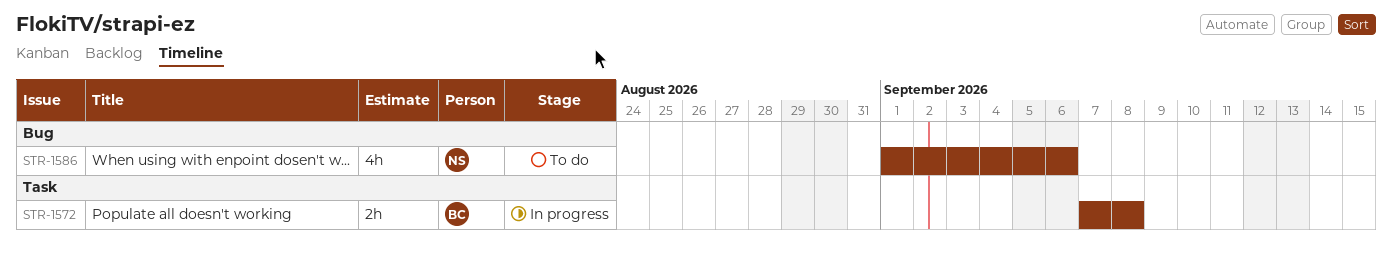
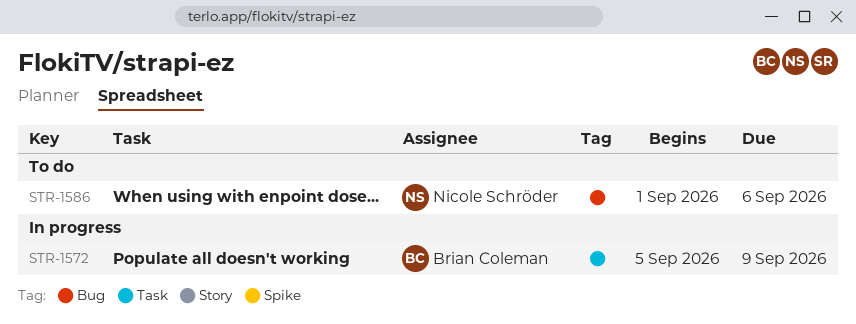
STR-1572, start: Sep 7 -> Sep 5
STR-1572, due: Sep 8 -> Sep 9

